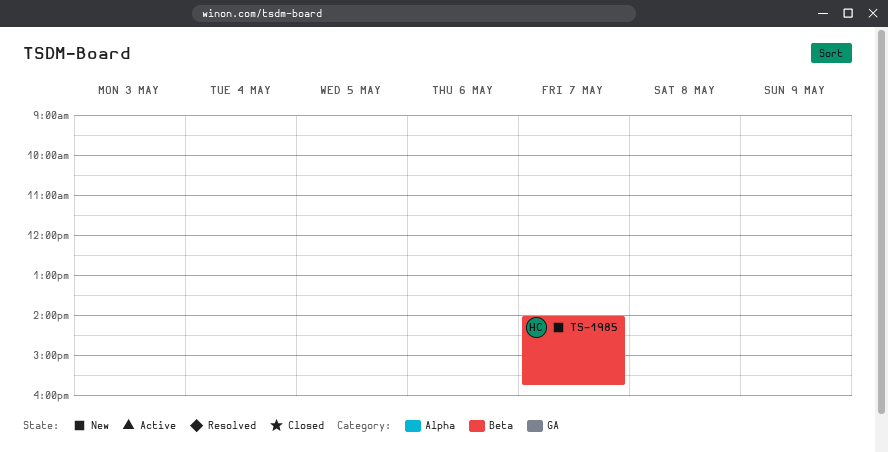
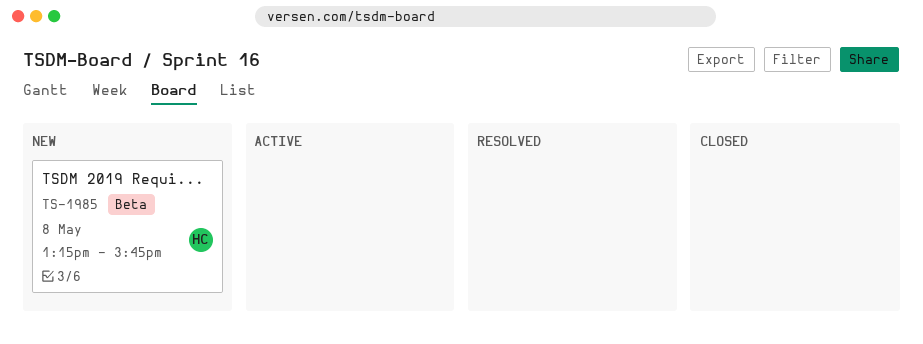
TS-1985, day: May 7 -> May 8
TS-1985, begins: 14:00 -> 13:15

